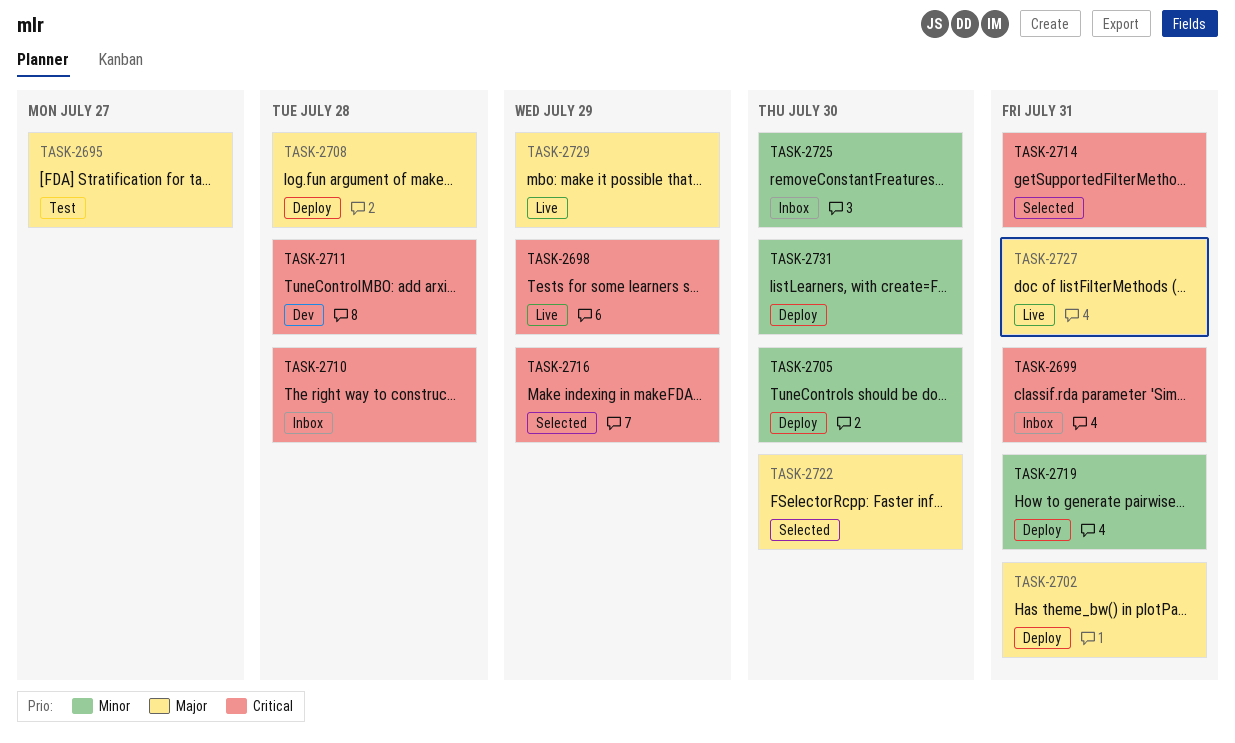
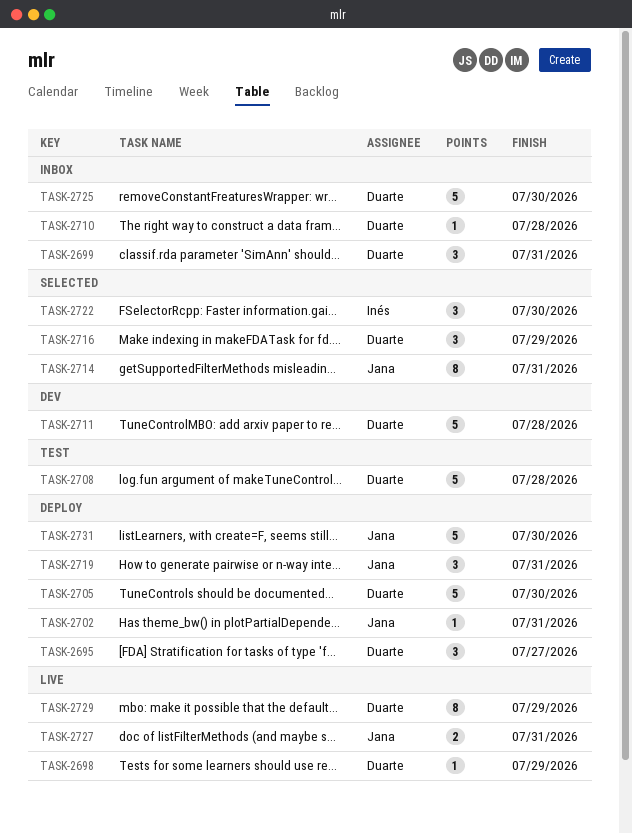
TASK-2695, status: Test -> Deploy
TASK-2708, status: Deploy -> Test

